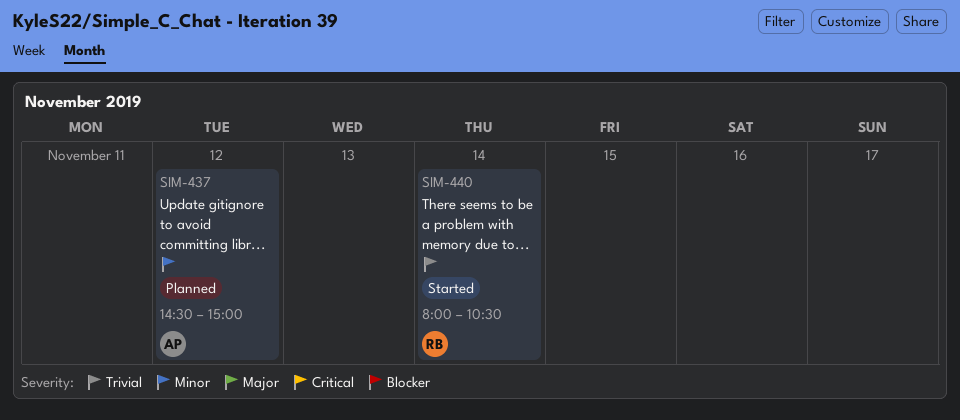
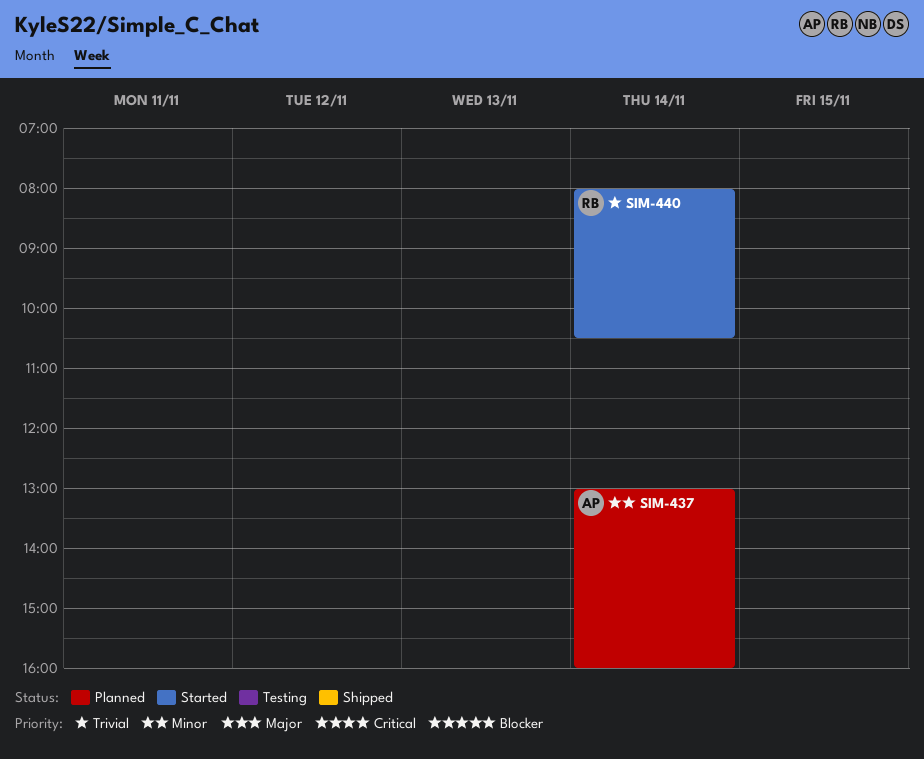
SIM-437, day: Nov 12 -> Nov 14
SIM-437, begins: 14:30 -> 13:00
SIM-437, ends: 15:00 -> 16:00

